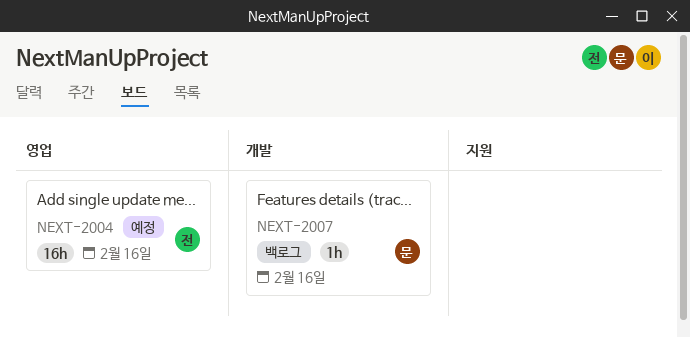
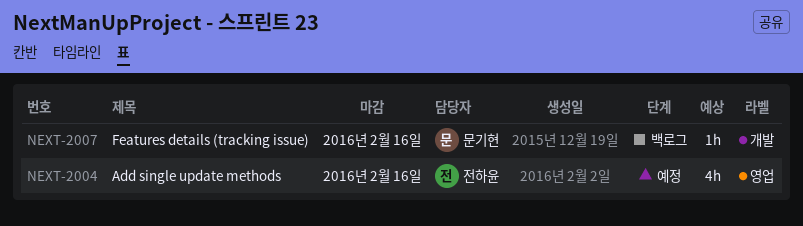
NEXT-2004, estimate: 16h -> 4h

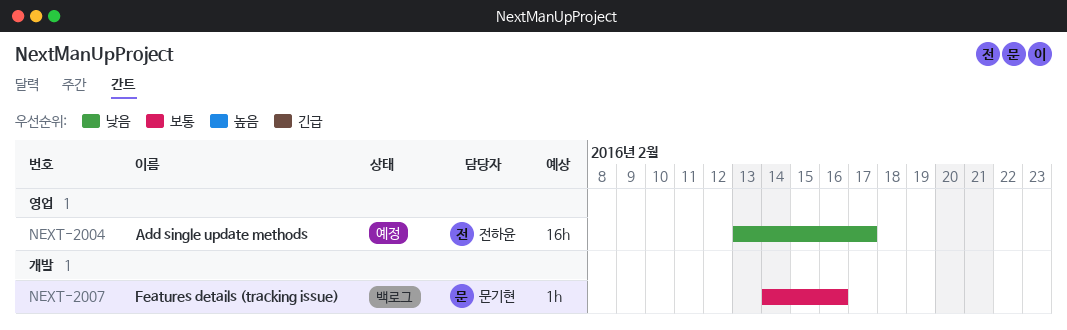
NEXT-2004, estimate: 4h -> 16h
NEXT-2004, due: Feb 16 -> Feb 17

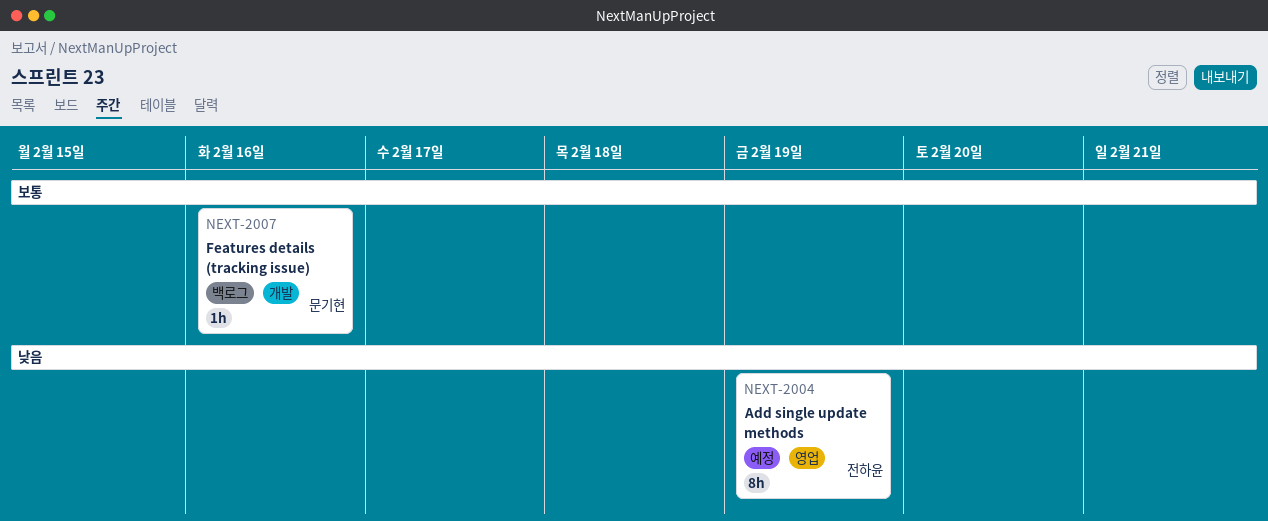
NEXT-2004, estimate: 16h -> 8h
NEXT-2004, due: Feb 17 -> Feb 19

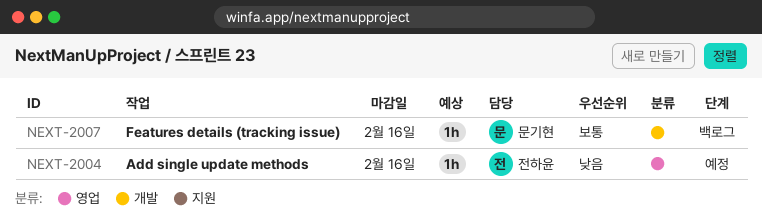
NEXT-2004, estimate: 8h -> 1h
NEXT-2004, due: Feb 19 -> Feb 16

